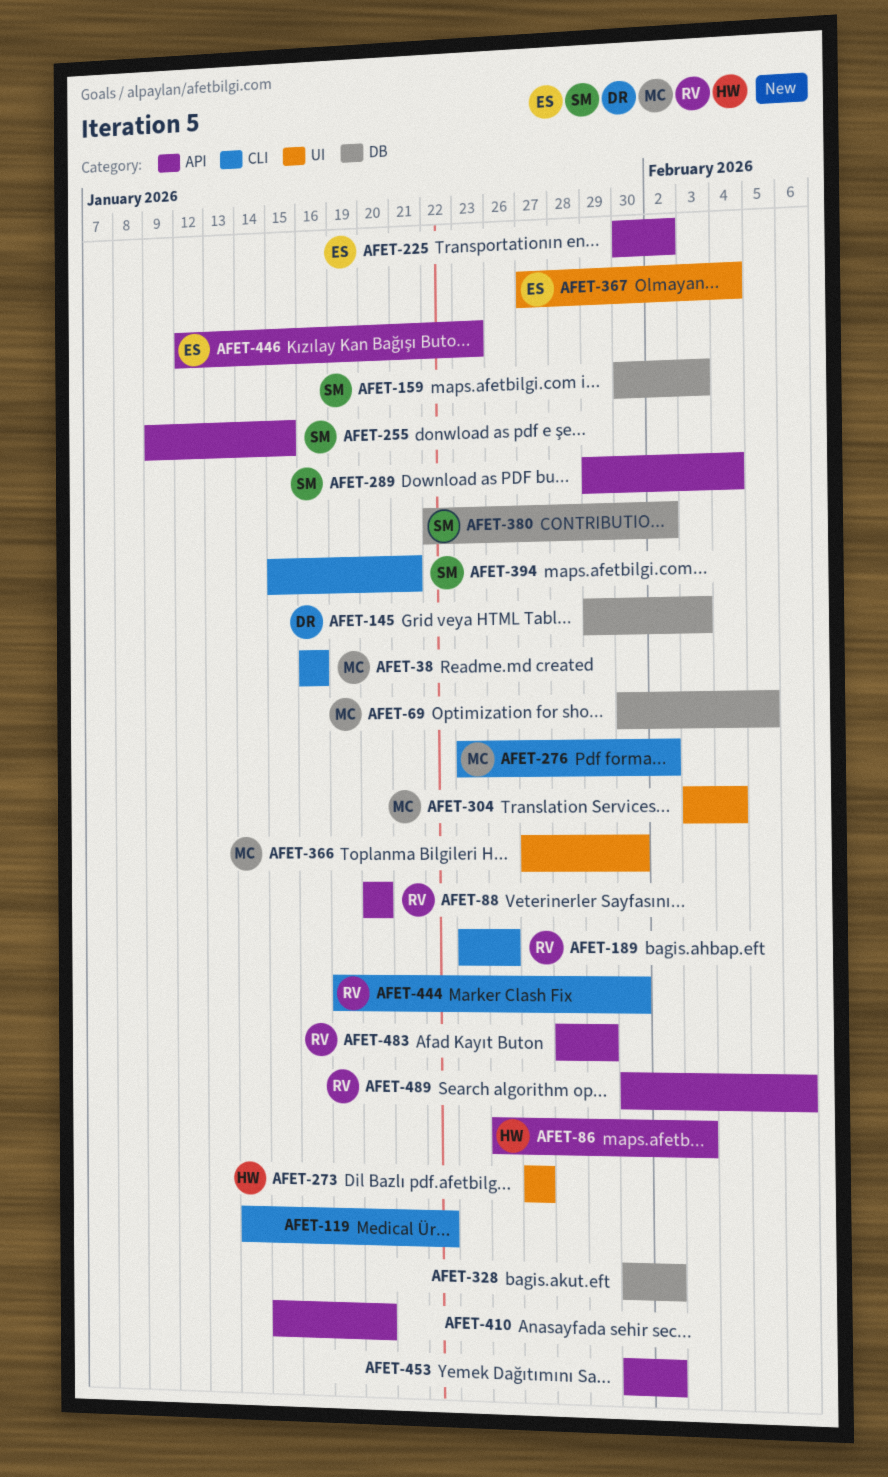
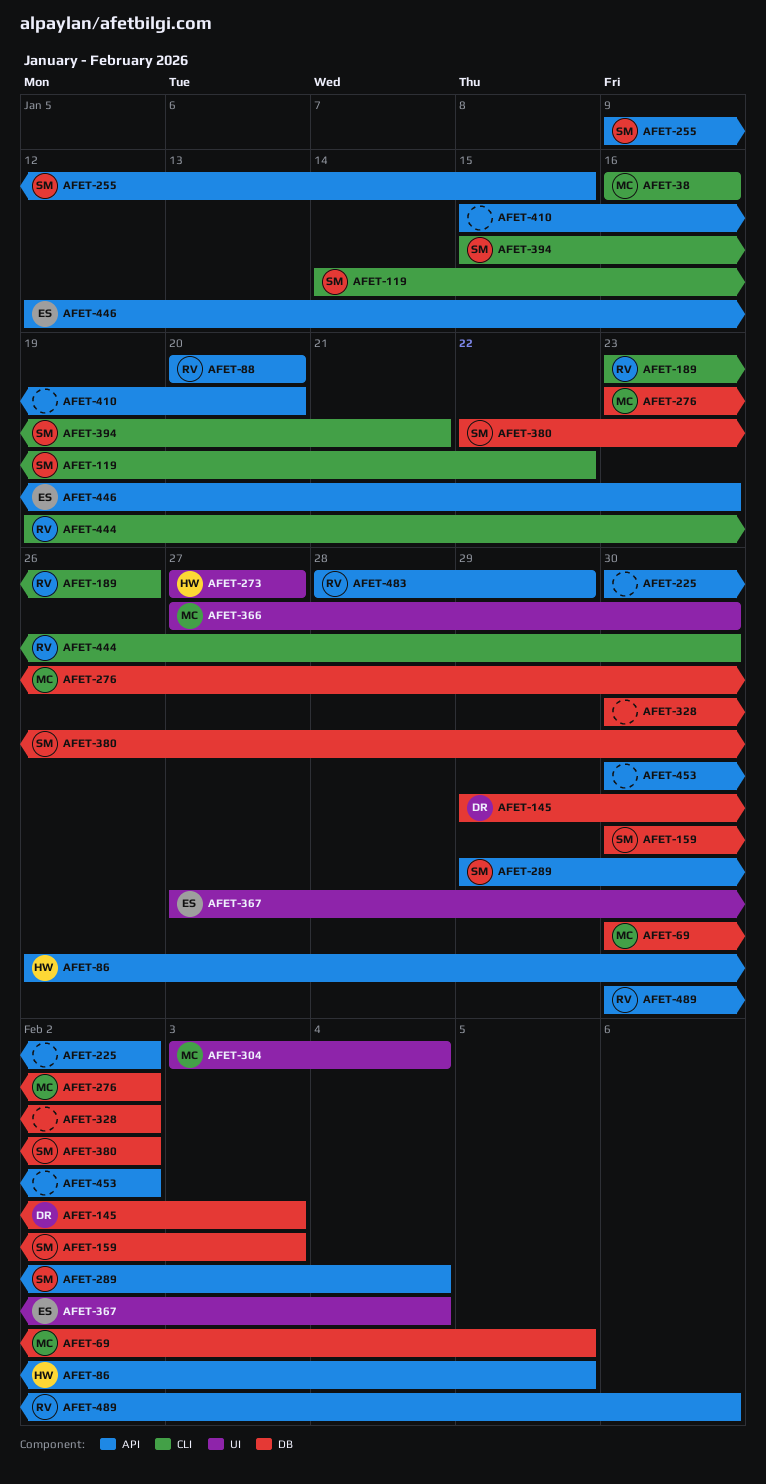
AFET-86, due: Feb 3 -> Feb 5
AFET-119, owner: none -> SM
AFET-225, owner: ES -> none
AFET-276, label: CLI -> DB

